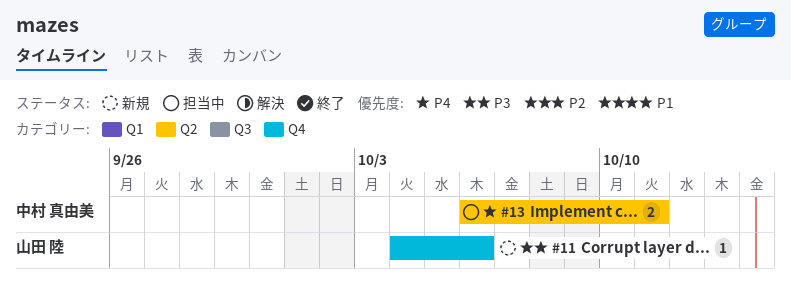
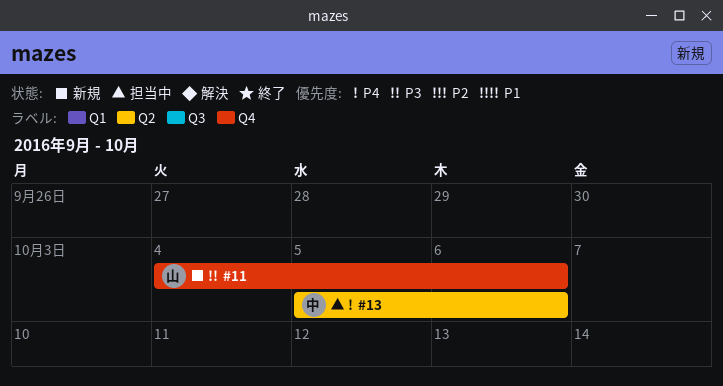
#13, start: Oct 6 -> Oct 5
#13, due: Oct 11 -> Oct 6

